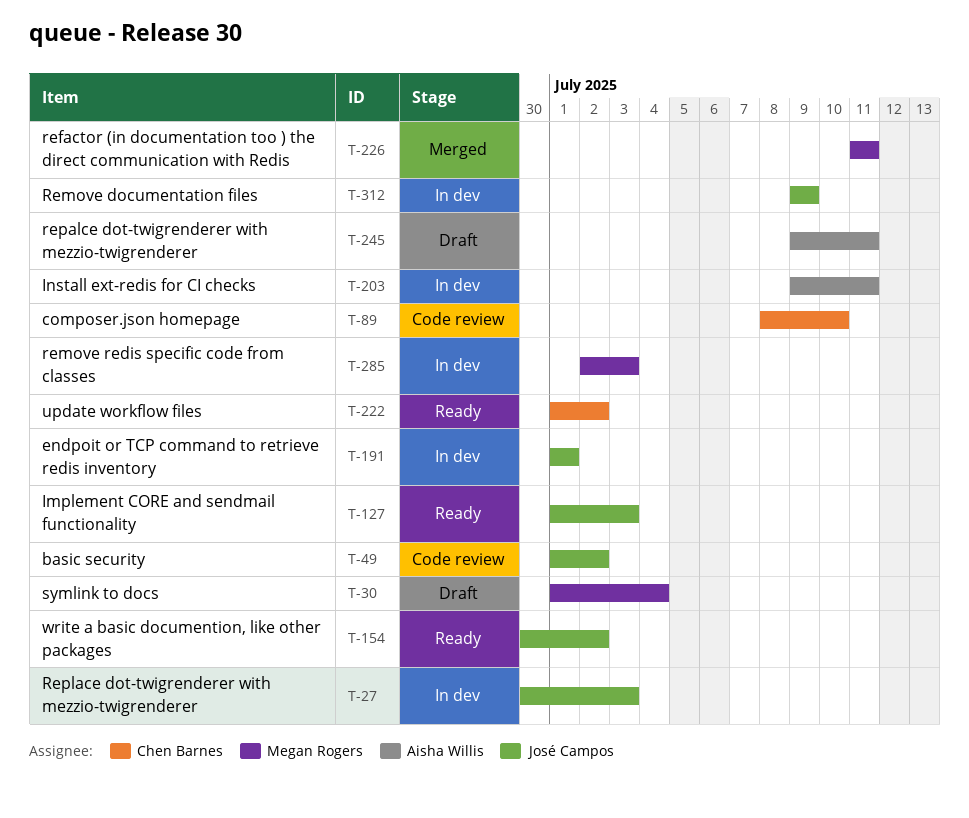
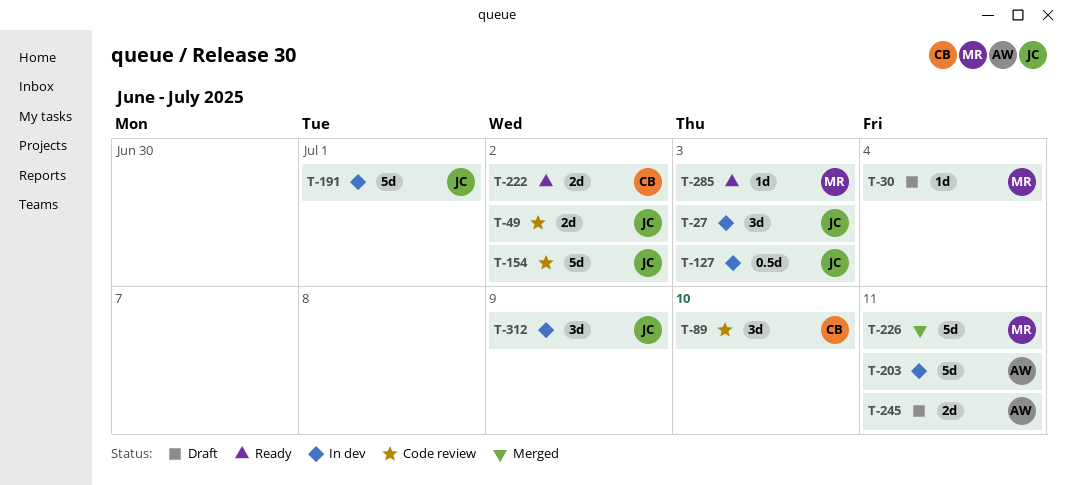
T-127, status: Ready -> In dev
T-154, status: Ready -> Code review
T-285, status: In dev -> Ready

